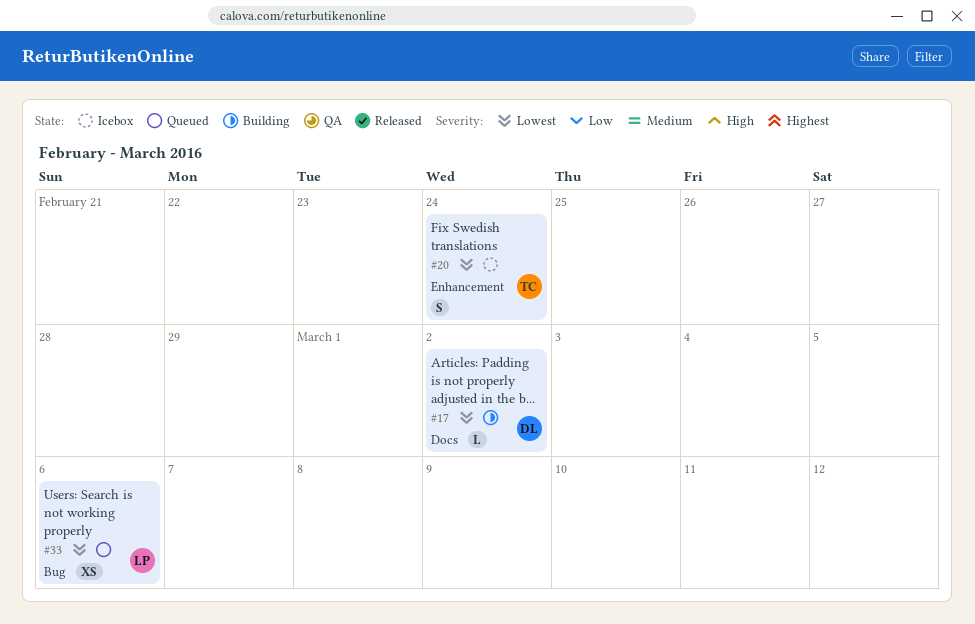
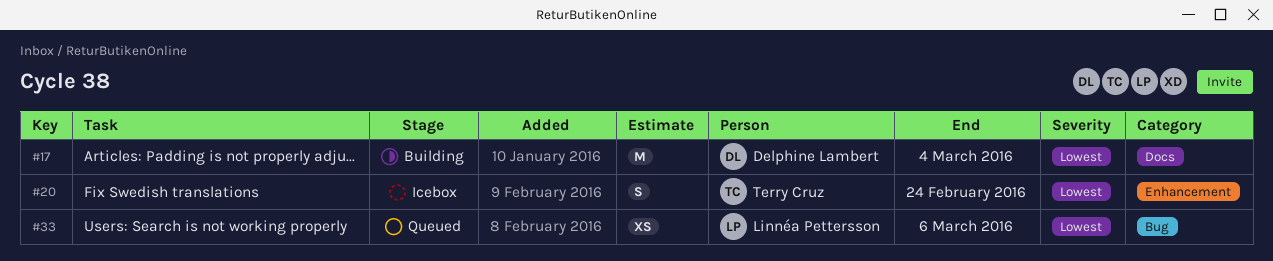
#17, estimate: L -> M
#17, due: Mar 2 -> Mar 4

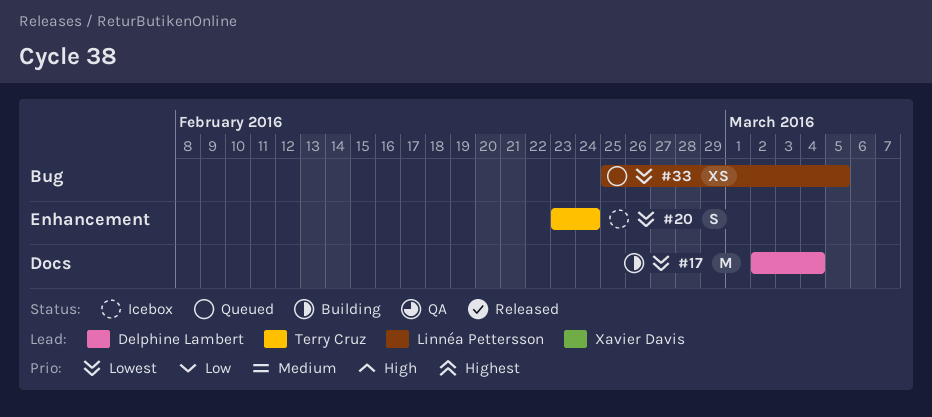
#33, due: Mar 6 -> Mar 5

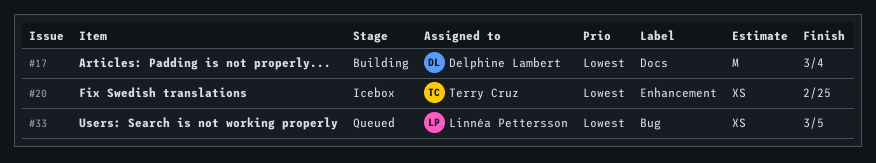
#20, estimate: S -> XS
#20, due: Feb 24 -> Feb 25

